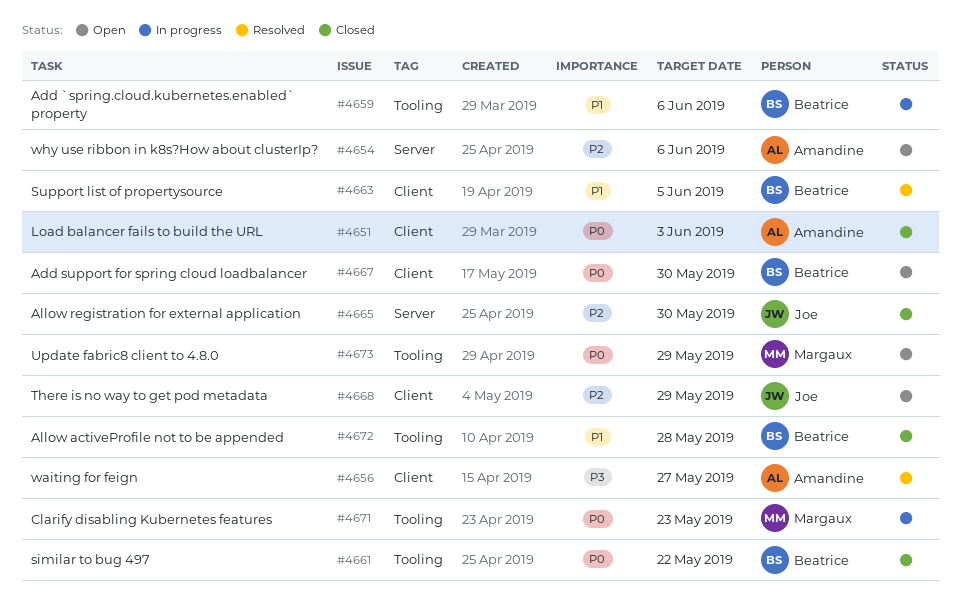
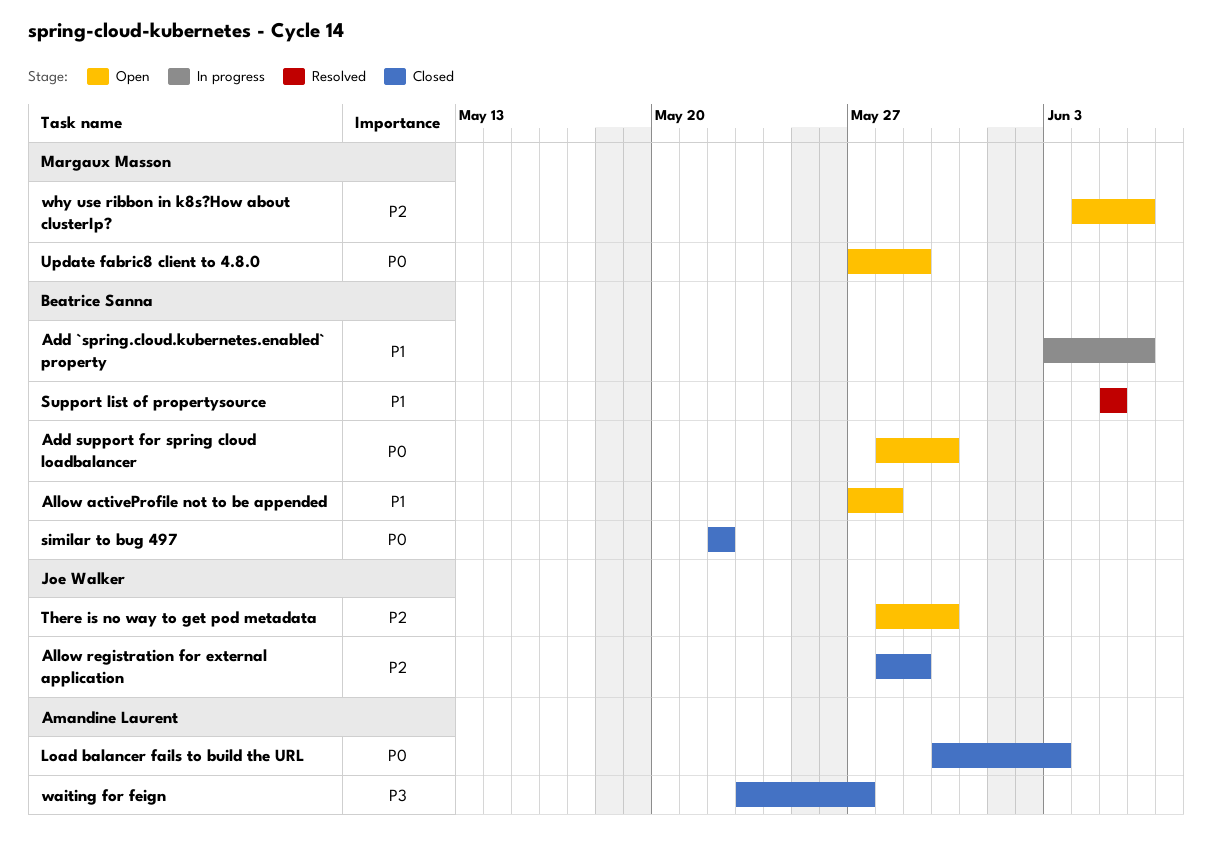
Allow activeProfile not to be appended, status: Closed -> Open
Allow registration for external application, due: May 30 -> May 29
Clarify disabling Kubernetes features: present -> none
There is no way to get pod metadata, due: May 29 -> May 30
waiting for feign, status: Resolved -> Closed
why use ribbon in k8s?How about clusterIp?, owner: Amandine Laurent -> Margaux Masson

